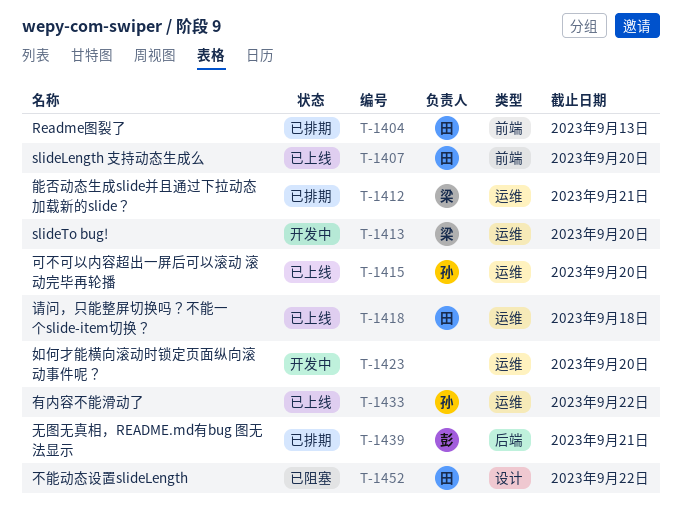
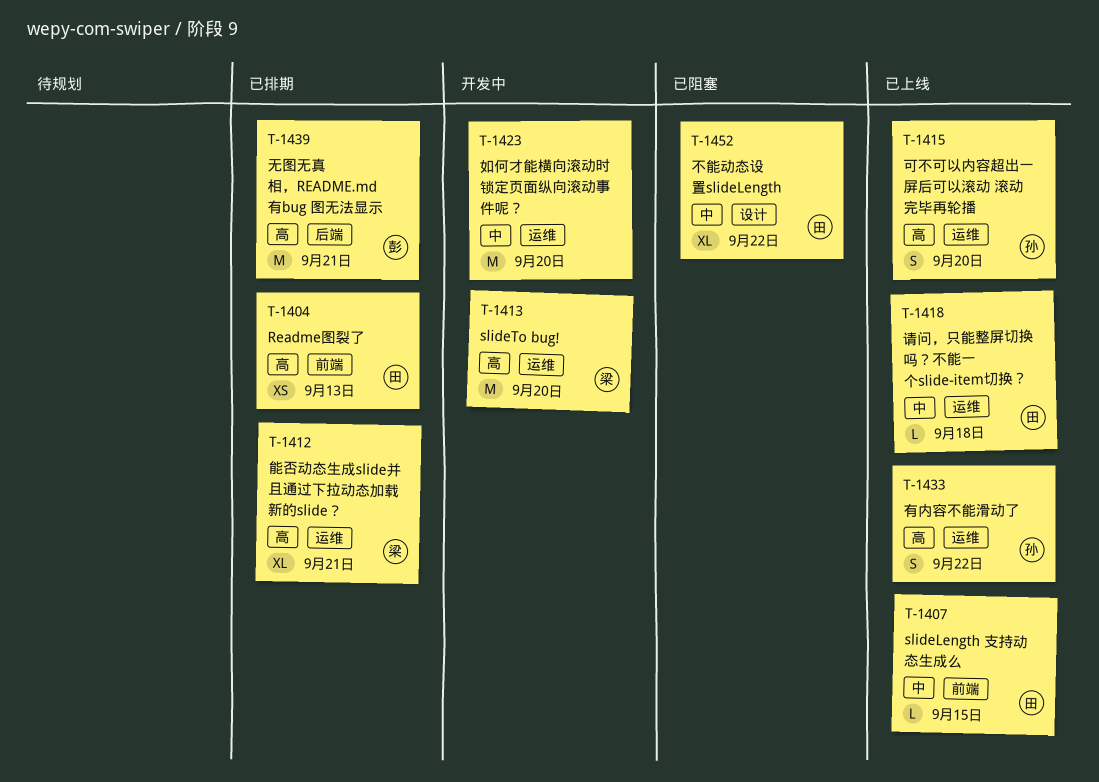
T-1407, due: Sep 20 -> Sep 15

